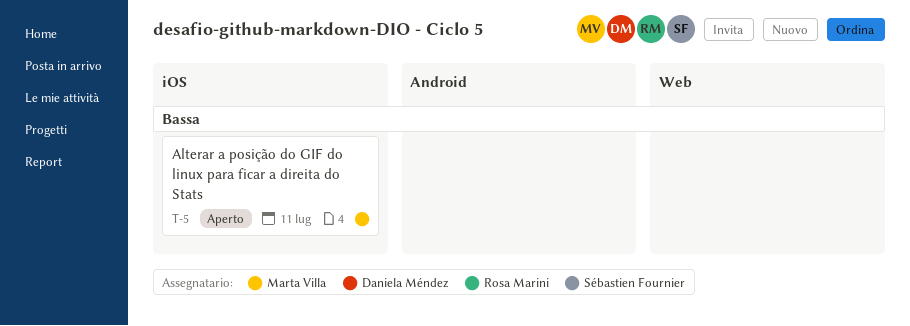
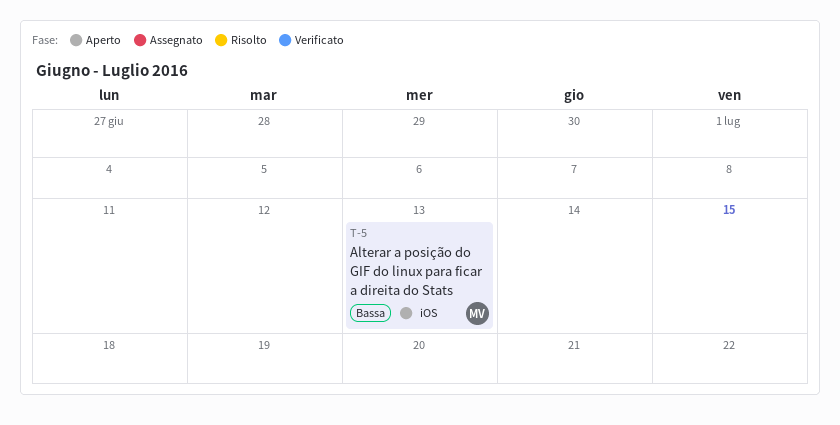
T-5, due: Jul 11 -> Jul 13

